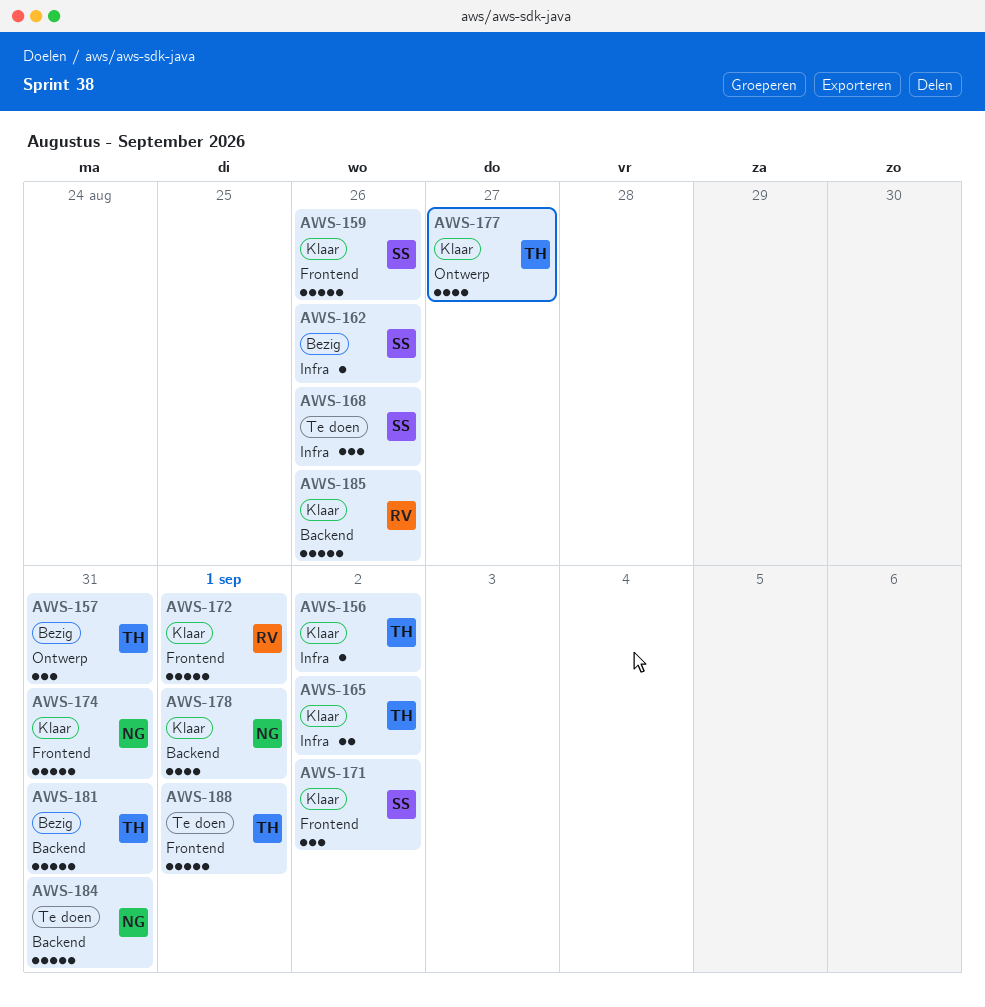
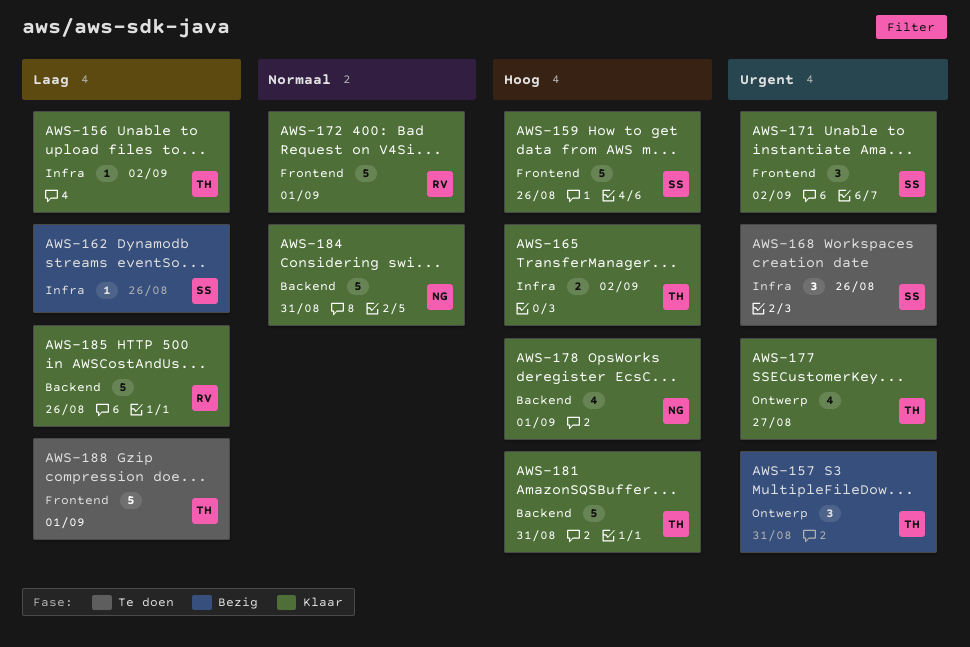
AWS-174: present -> none
AWS-181, status: Bezig -> Klaar
AWS-184, status: Te doen -> Klaar

